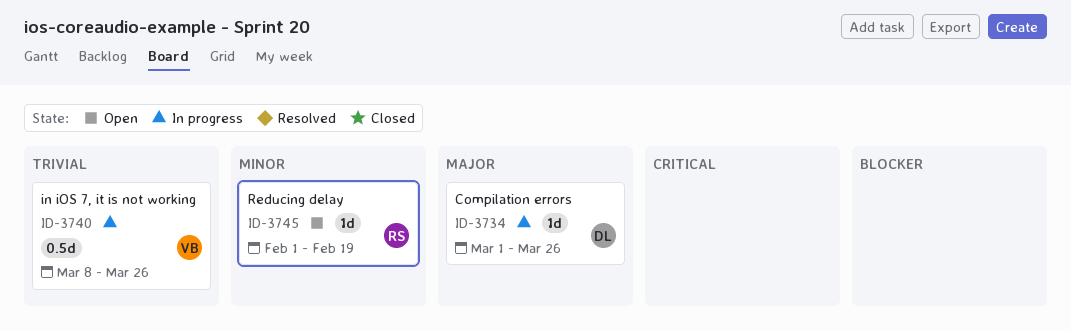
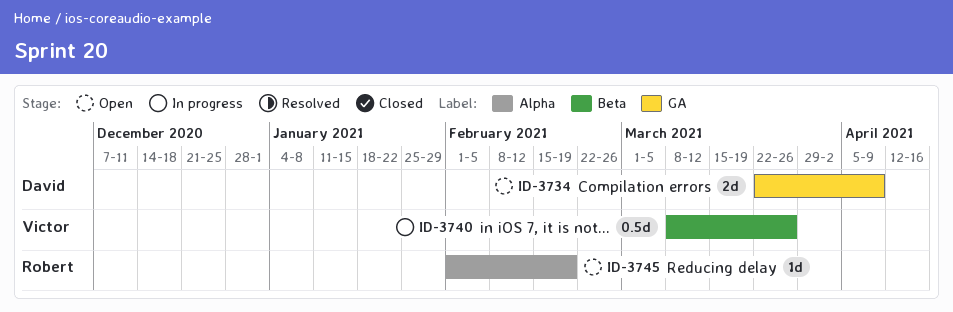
ID-3734, status: In progress -> Open
ID-3734, estimate: 1d -> 2d
ID-3734, start: Mar 1 -> Mar 22
ID-3734, due: Mar 26 -> Apr 9

